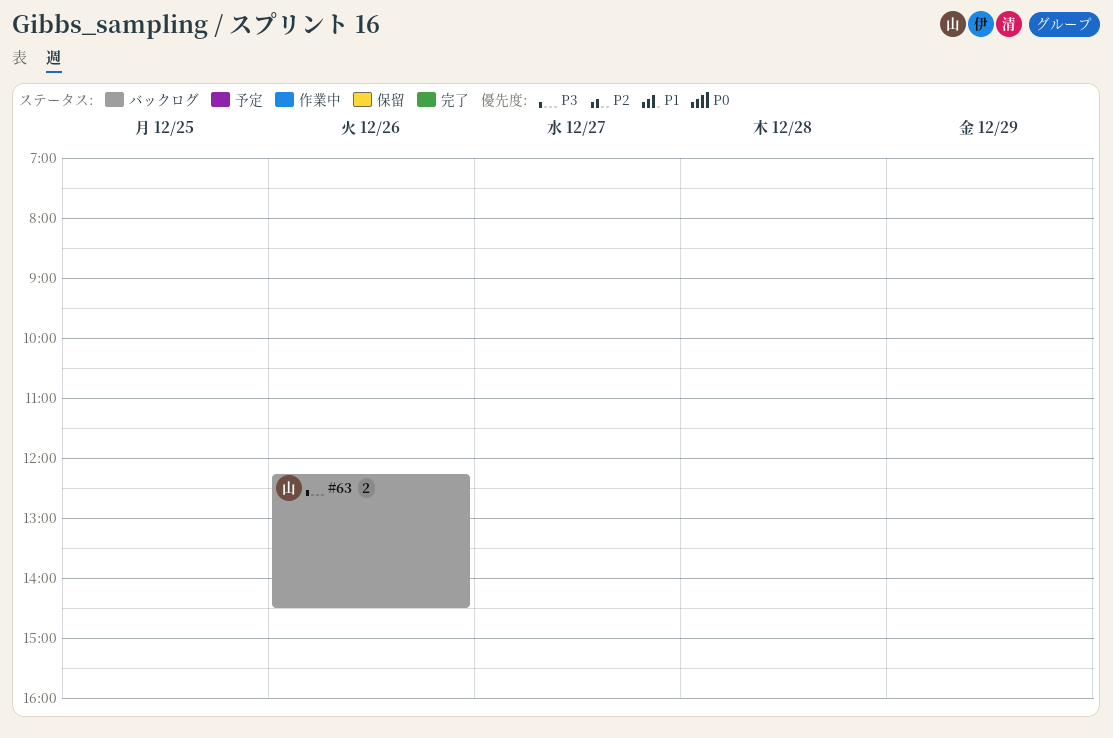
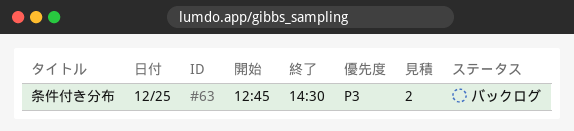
#63, day: Dec 26 -> Dec 25
#63, begins: 12:15 -> 12:45

